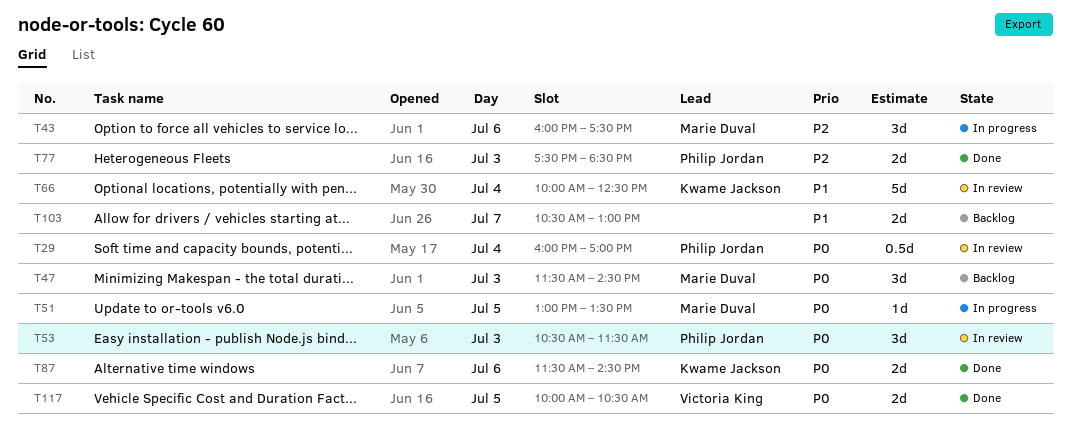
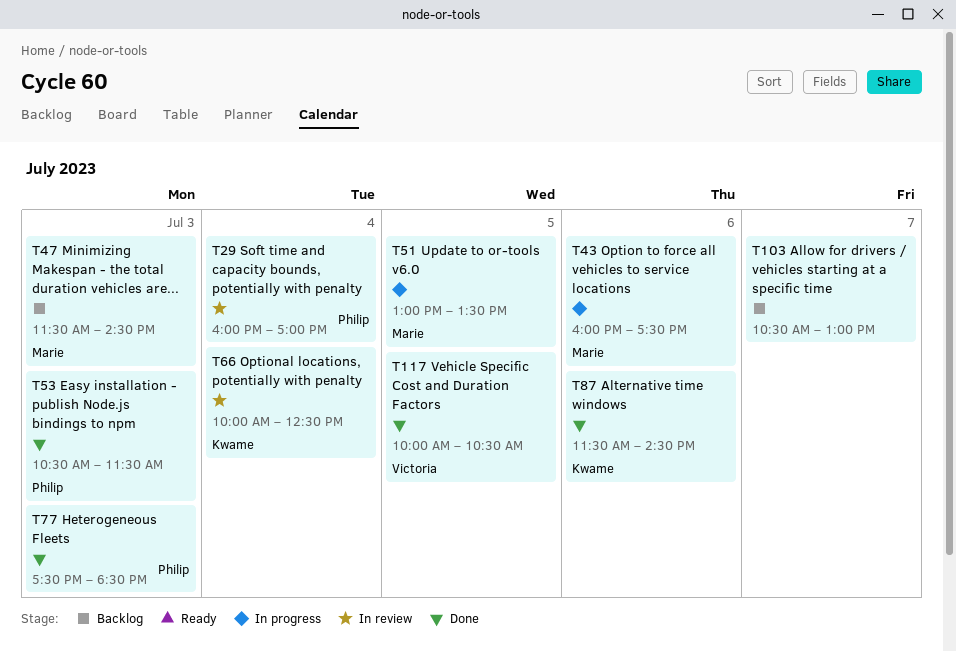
T53, status: In review -> Done

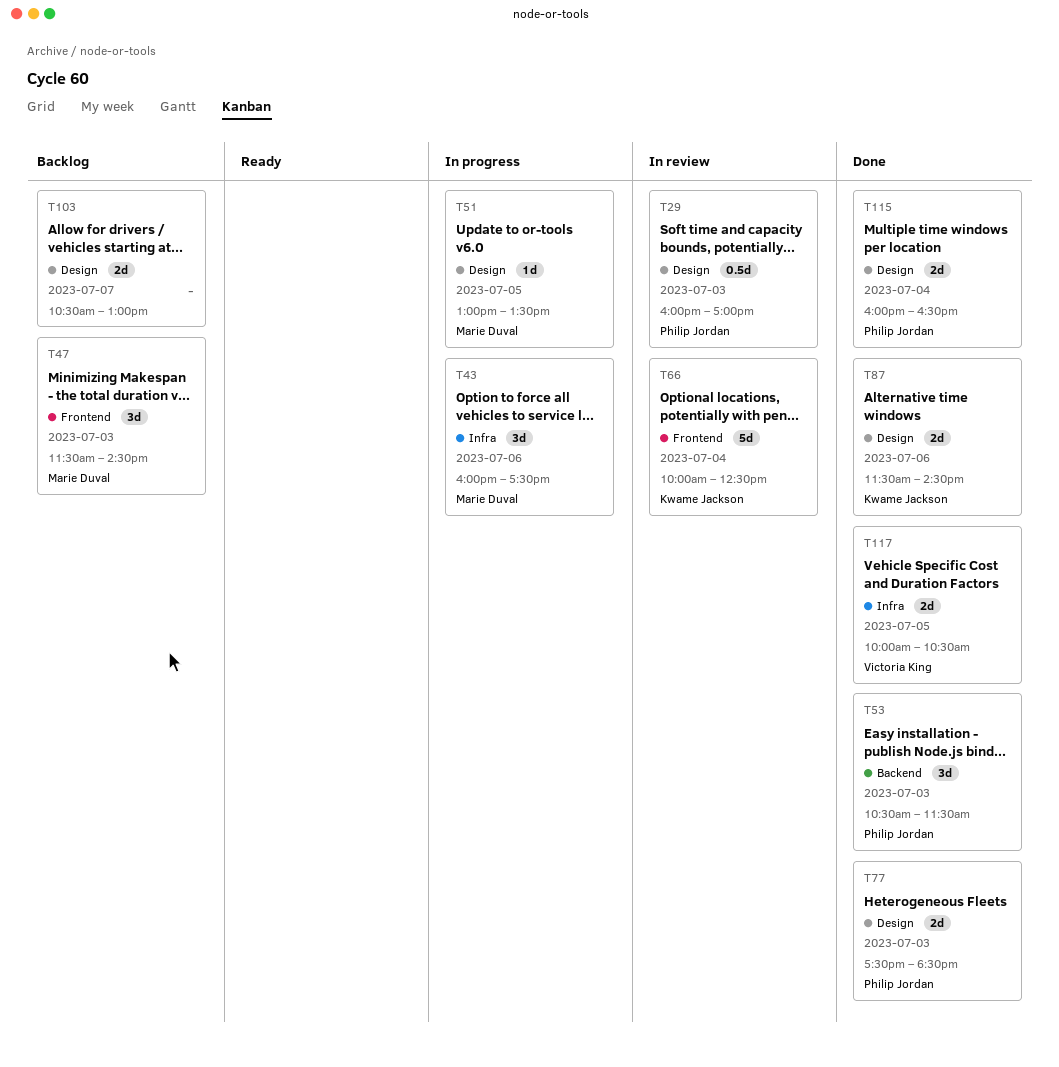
T29, day: Jul 4 -> Jul 3
T115: none -> present

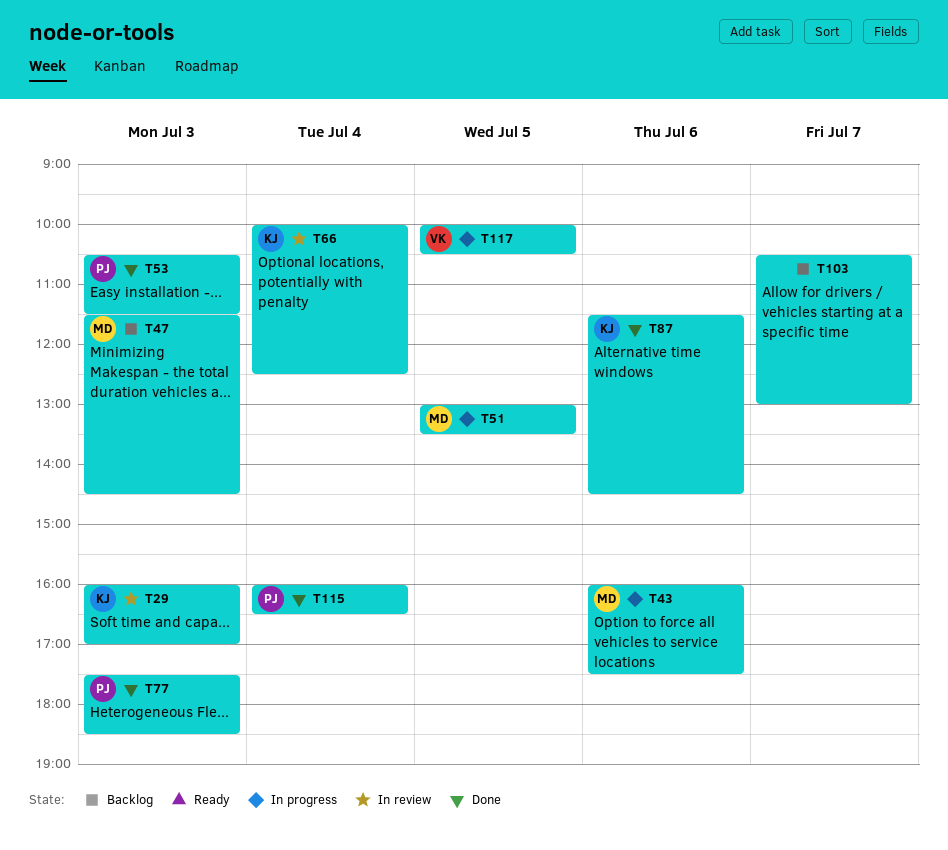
T29, owner: Philip Jordan -> Kwame Jackson
T117, status: Done -> In progress

